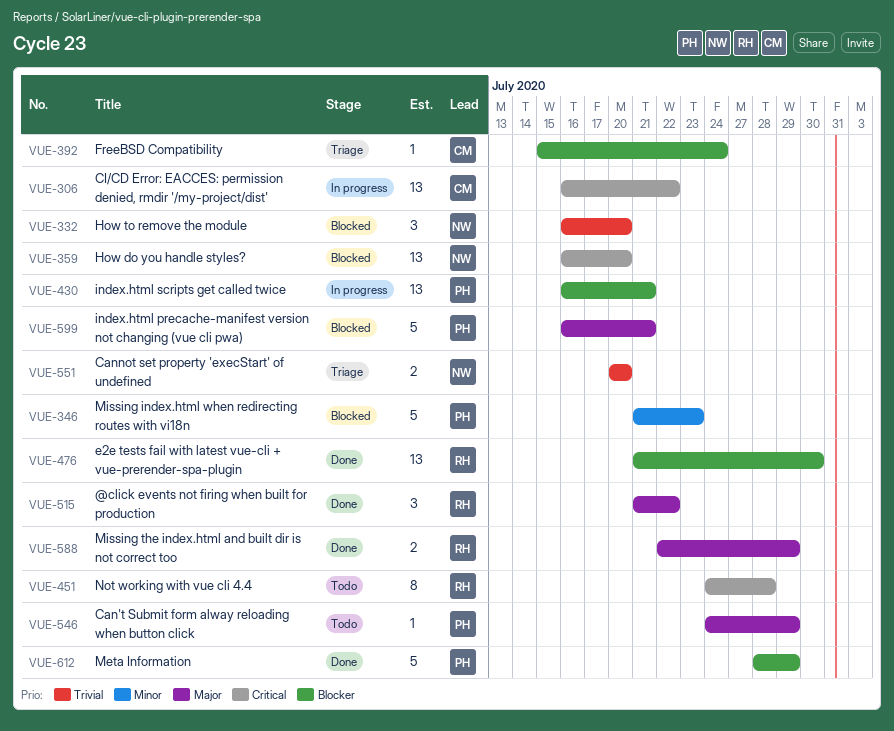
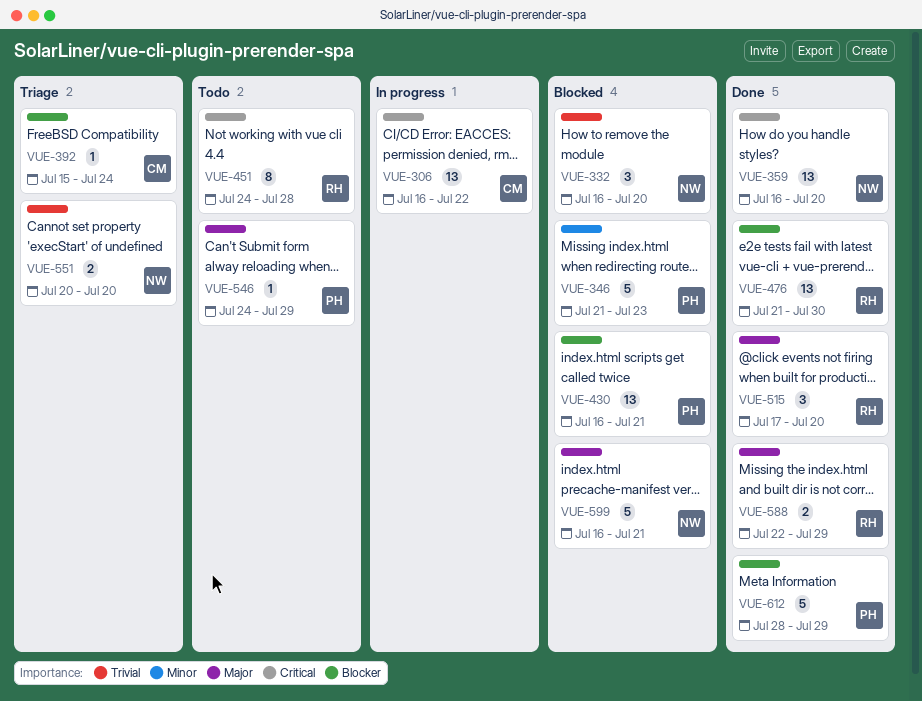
VUE-359, status: Blocked -> Done
VUE-430, status: In progress -> Blocked
VUE-515, start: Jul 21 -> Jul 17
VUE-515, due: Jul 22 -> Jul 20
VUE-599, owner: PH -> NW

